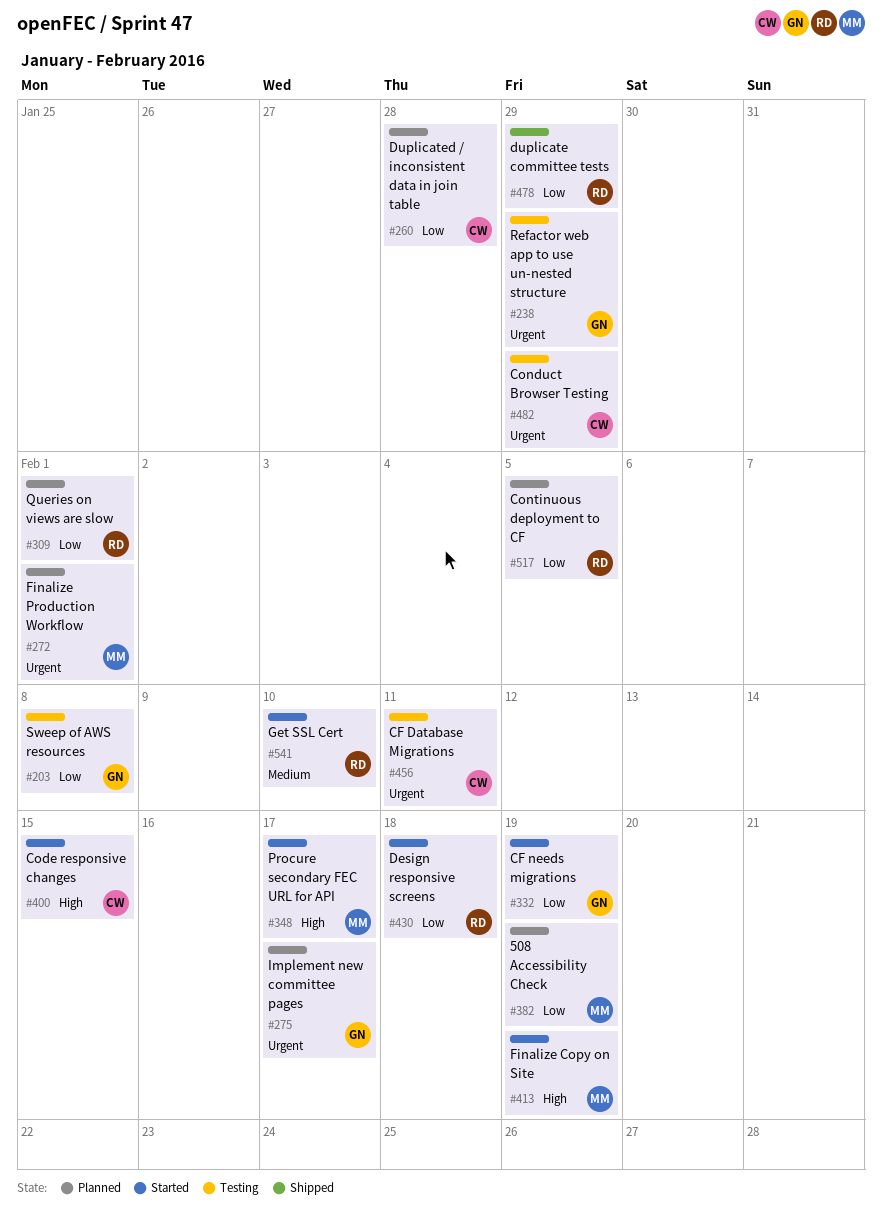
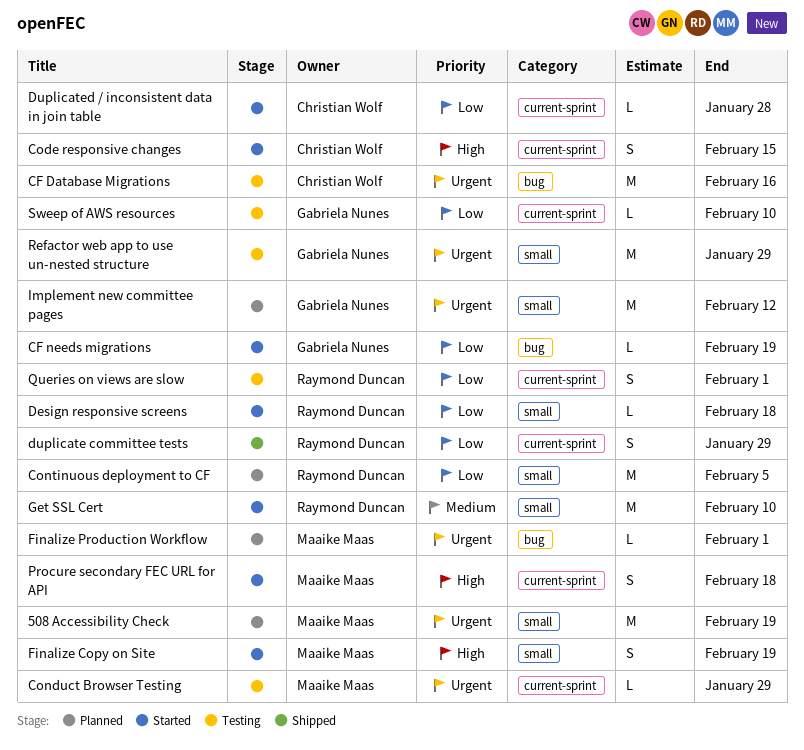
508 Accessibility Check, priority: Low -> Urgent
CF Database Migrations, due: Feb 11 -> Feb 16
Conduct Browser Testing, owner: Christian Wolf -> Maaike Maas
Duplicated / inconsistent data in join table, status: Planned -> Started
Implement new committee pages, due: Feb 17 -> Feb 12
Procure secondary FEC URL for API, due: Feb 17 -> Feb 18
Queries on views are slow, status: Planned -> Testing
Sweep of AWS resources, due: Feb 8 -> Feb 10

